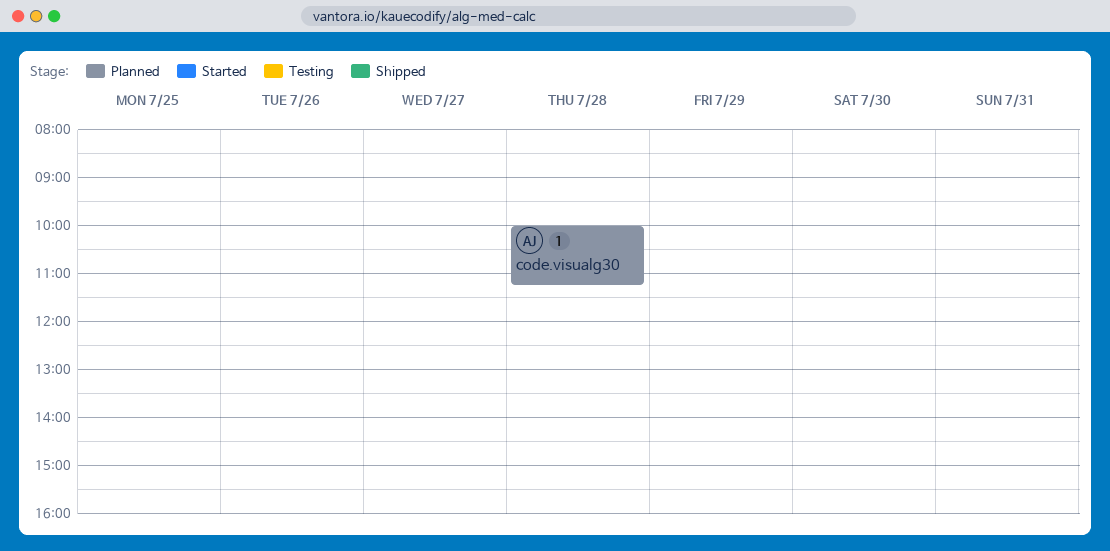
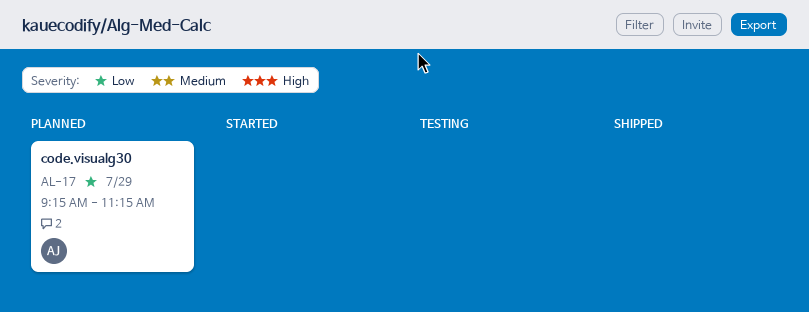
code.visualg30, day: Jul 28 -> Jul 29
code.visualg30, begins: 10:00 -> 09:15

